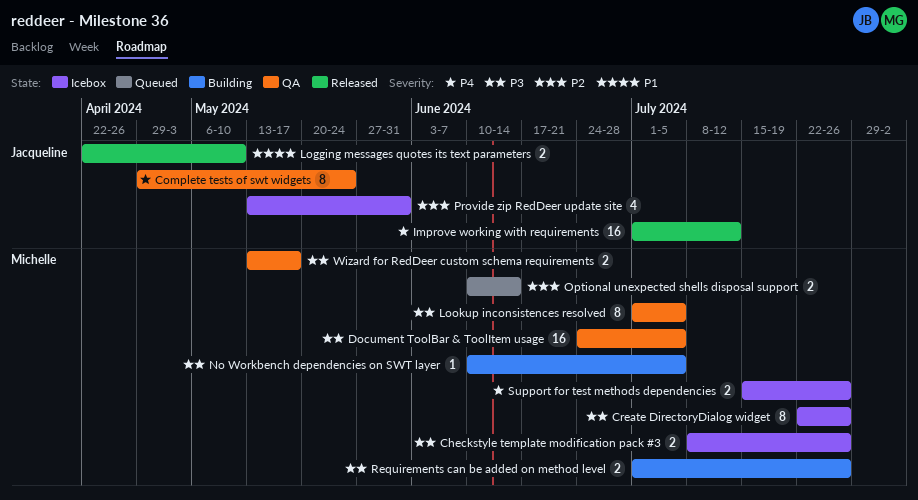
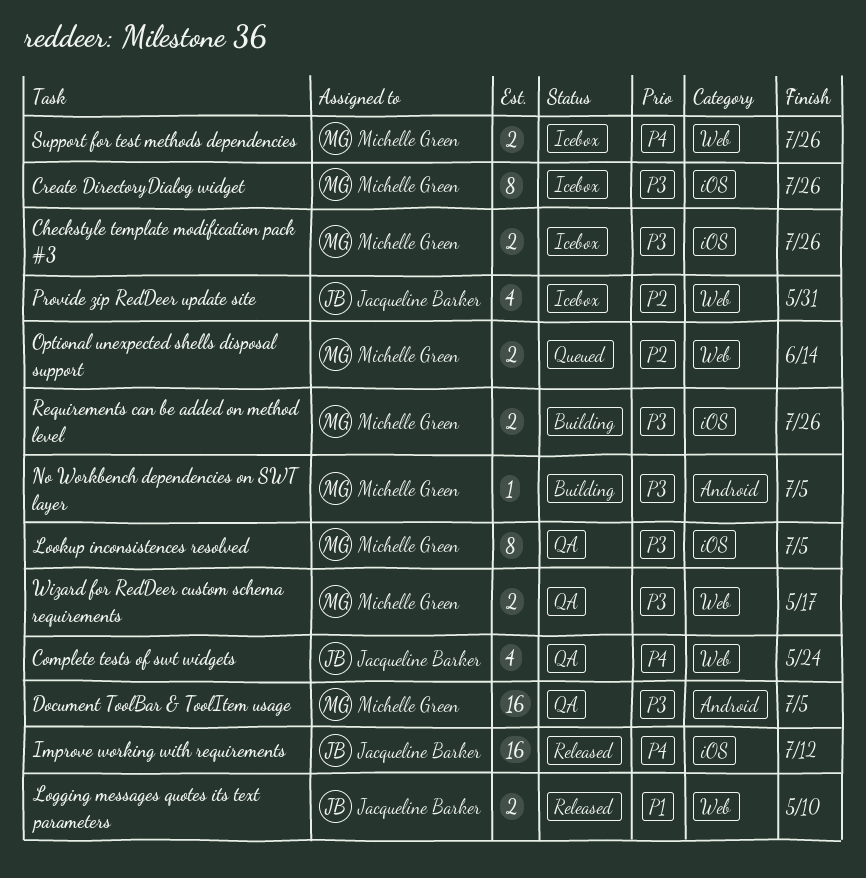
Complete tests of swt widgets, estimate: 8 -> 4

